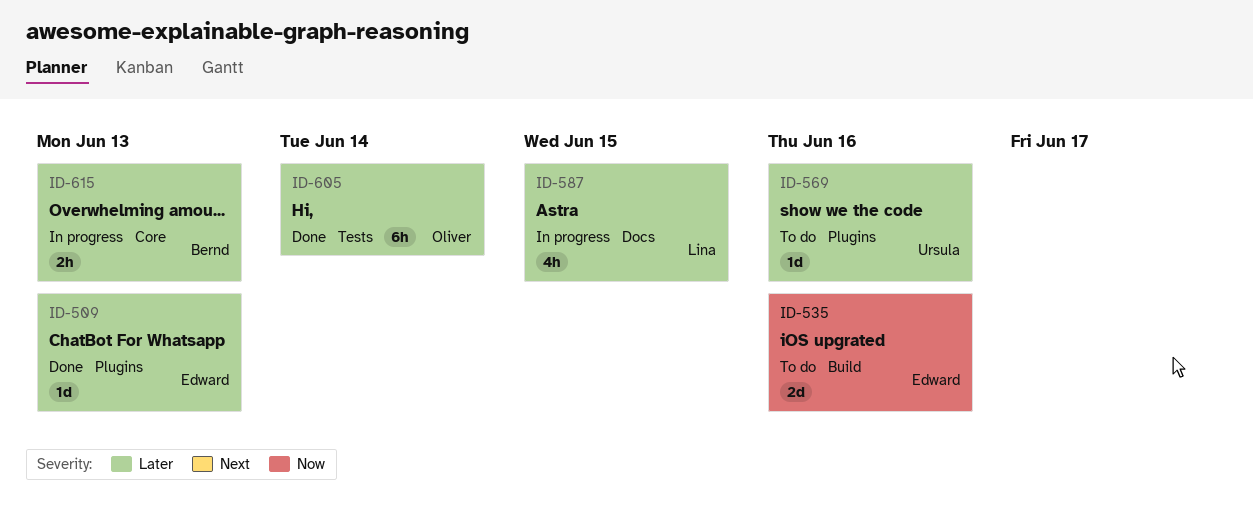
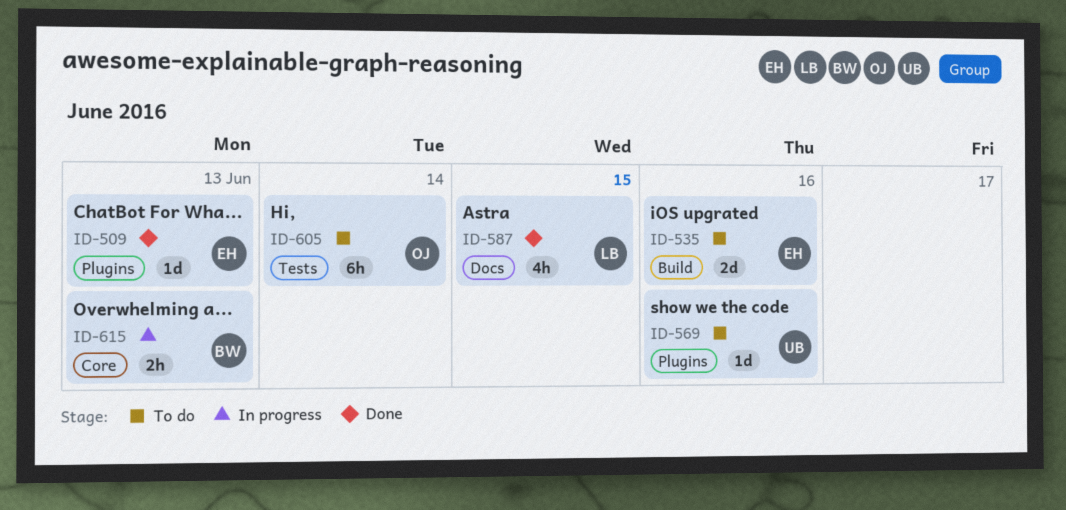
ID-587, status: In progress -> Done
ID-605, status: Done -> To do

